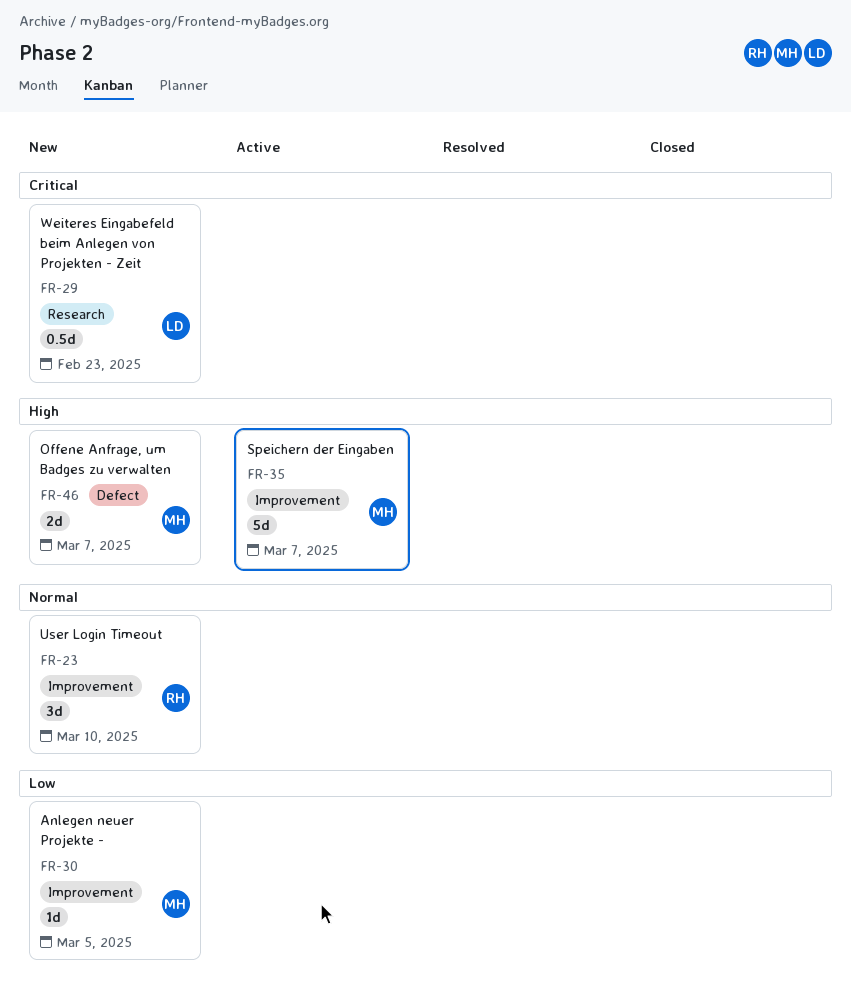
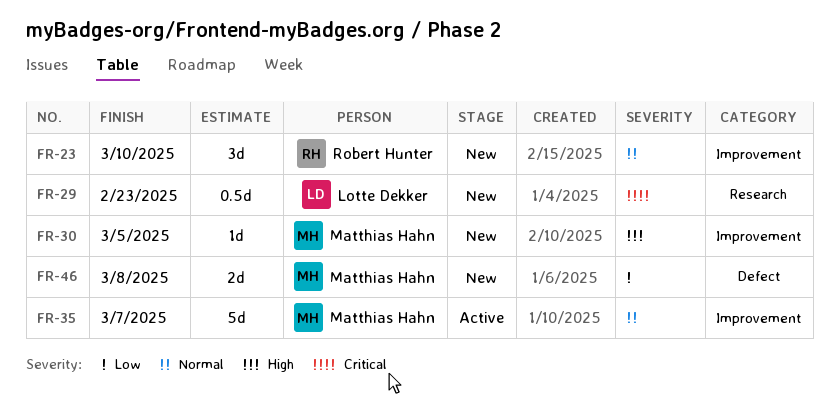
FR-30, priority: Low -> High
FR-35, priority: High -> Normal
FR-46, priority: High -> Low
FR-46, due: Mar 7 -> Mar 8

